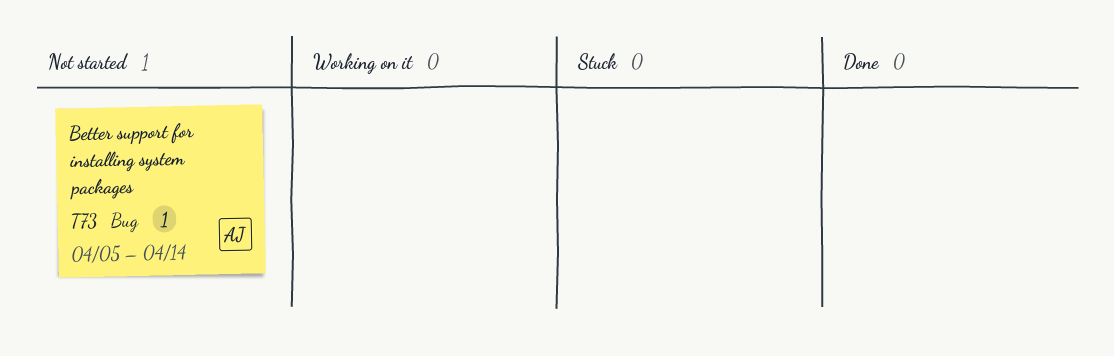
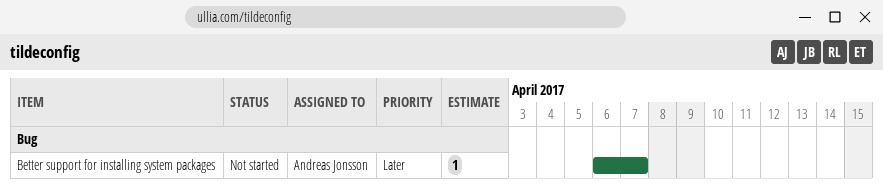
Better support for installing system packages, start: Apr 5 -> Apr 6
Better support for installing system packages, due: Apr 14 -> Apr 7

